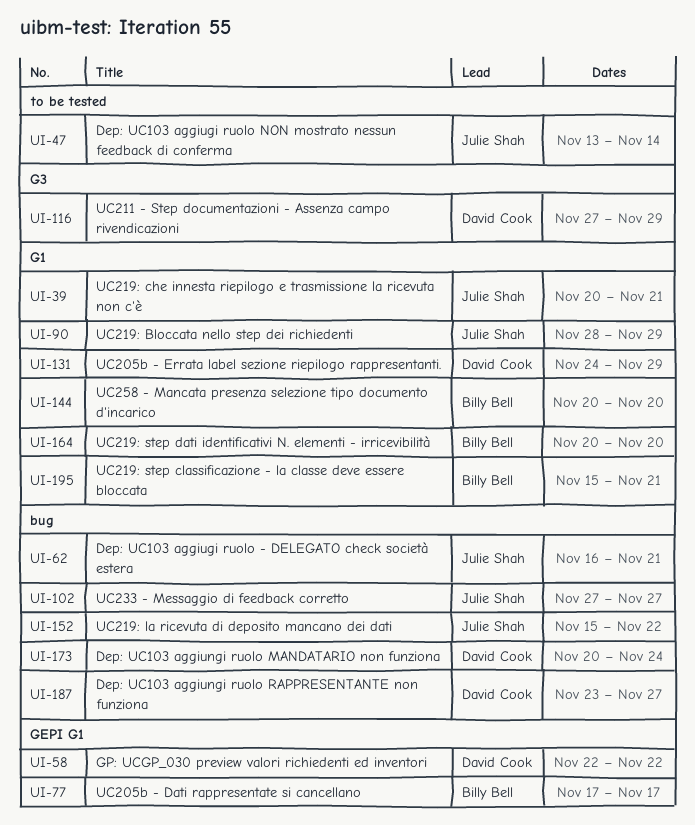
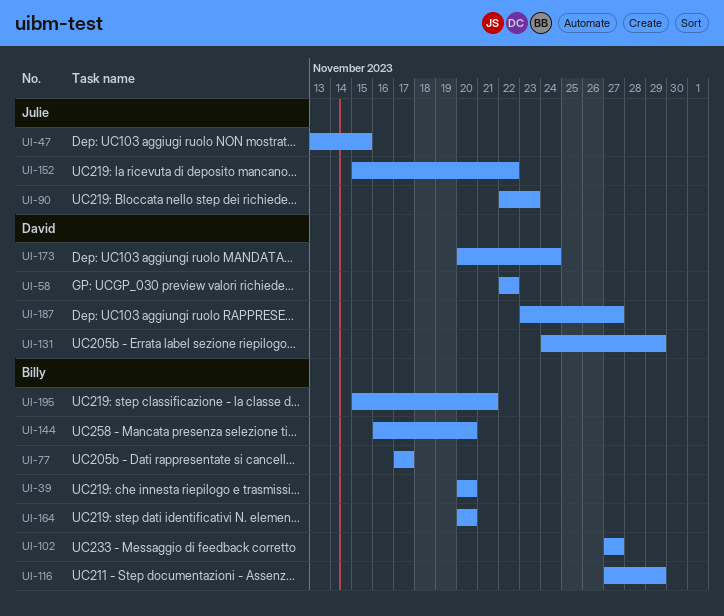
UI-39, owner: Julie Shah -> Billy Bell
UI-39, due: Nov 21 -> Nov 20
UI-47, due: Nov 14 -> Nov 15
UI-62: present -> none
UI-90, start: Nov 28 -> Nov 22
UI-90, due: Nov 29 -> Nov 23
UI-102, owner: Julie Shah -> Billy Bell
UI-116, owner: David Cook -> Billy Bell
UI-144, start: Nov 20 -> Nov 16

